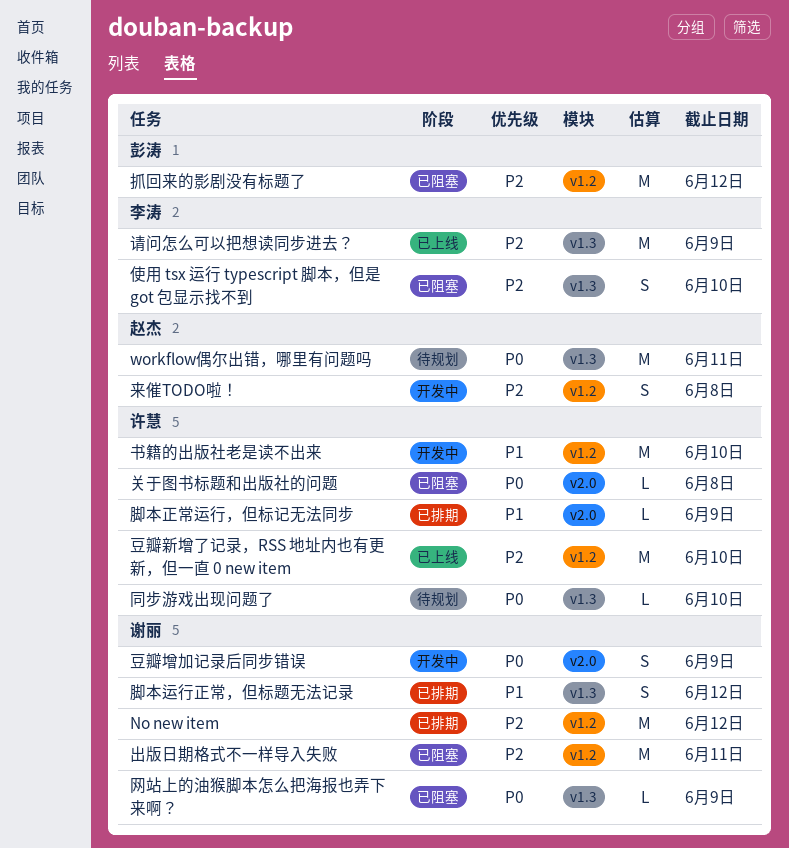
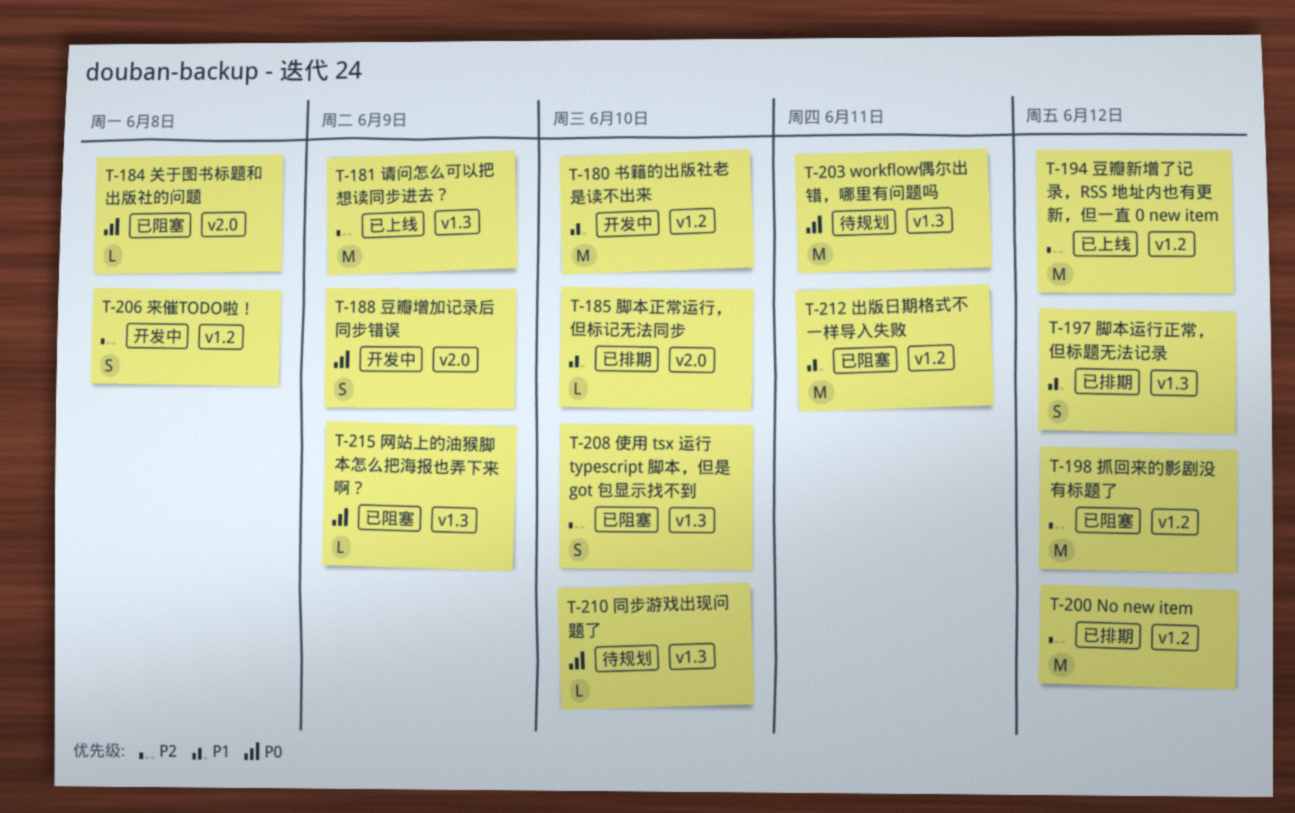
出版日期格式不一样导入失败, priority: P2 -> P1
脚本正常运行，但标记无法同步, due: Jun 9 -> Jun 10
豆瓣新增了记录，RSS 地址内也有更新，但一直 0 new item, due: Jun 10 -> Jun 12

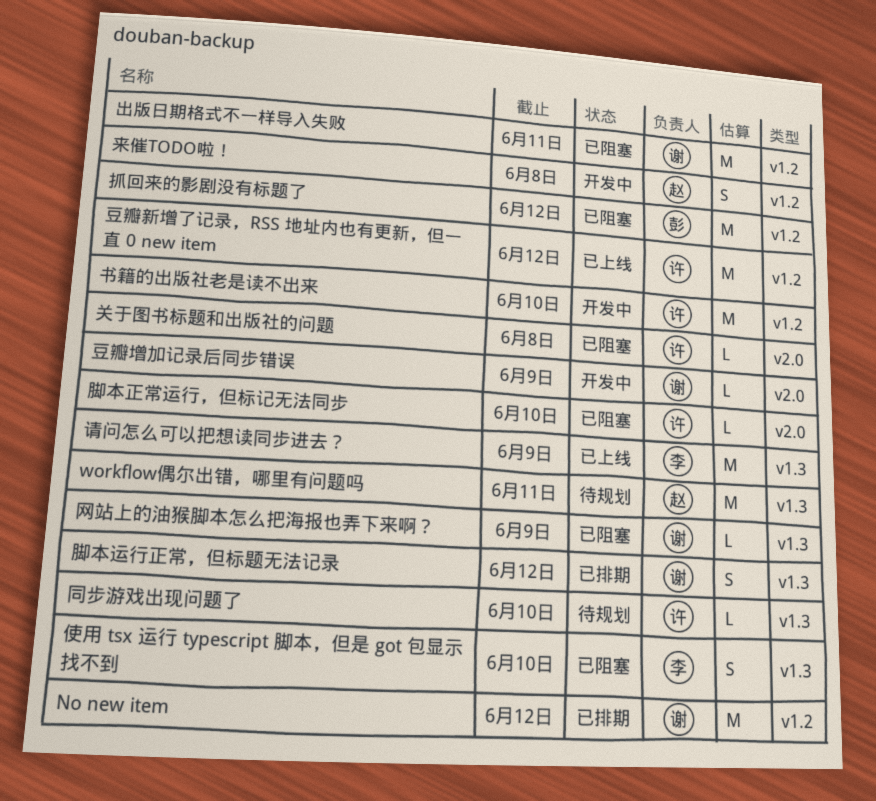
脚本正常运行，但标记无法同步, status: 已排期 -> 已阻塞
豆瓣增加记录后同步错误, estimate: S -> L

